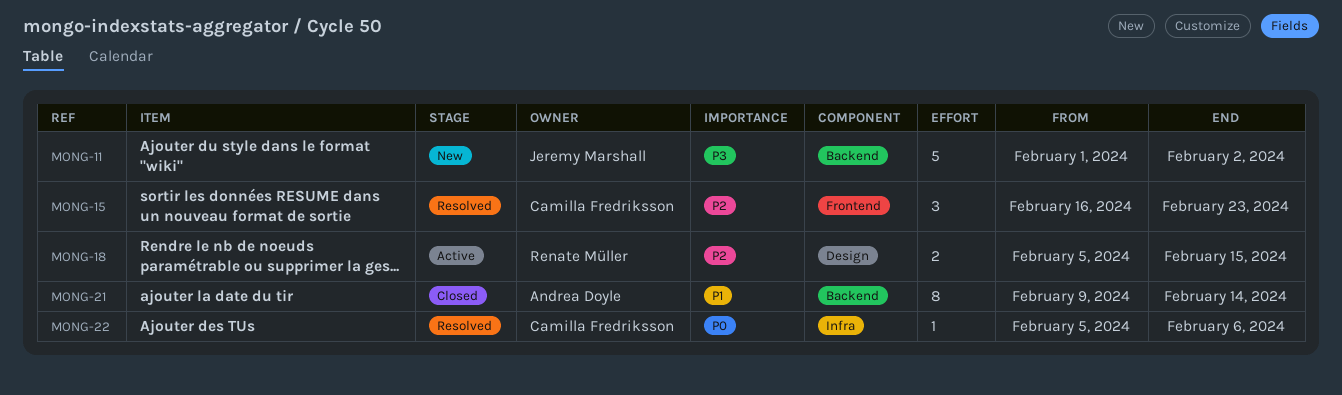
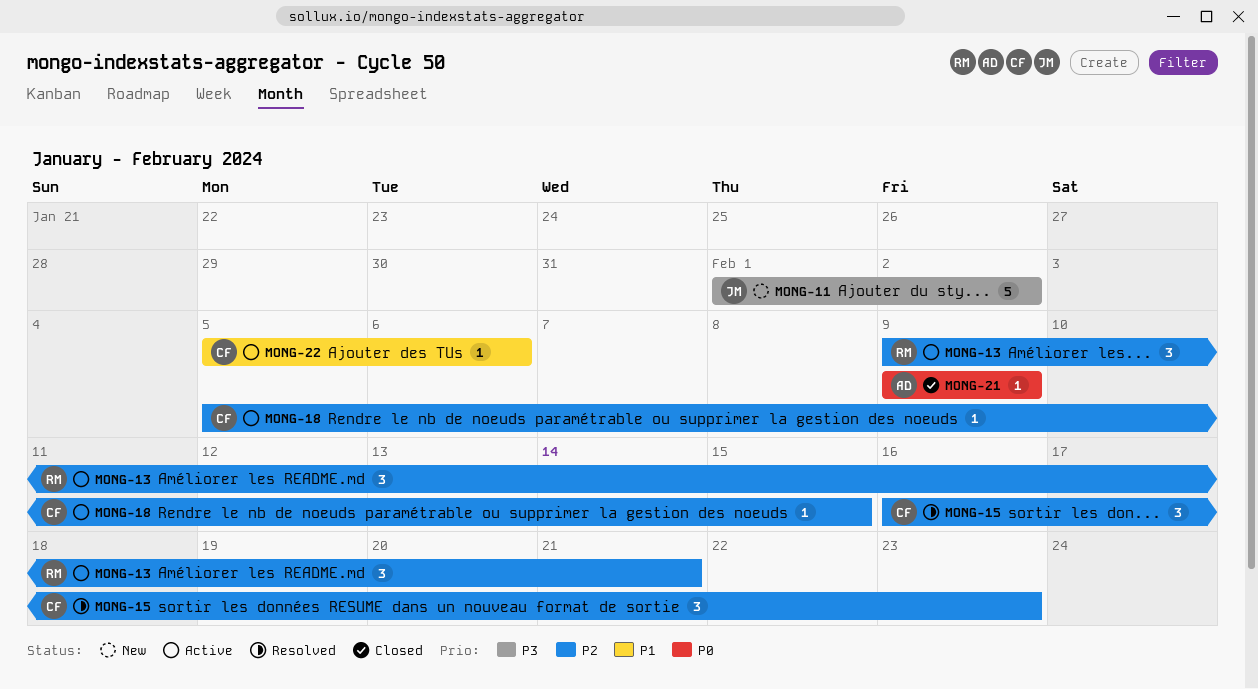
MONG-13: none -> present
MONG-18, owner: Renate Müller -> Camilla Fredriksson
MONG-18, estimate: 2 -> 1
MONG-21, priority: P1 -> P0
MONG-21, estimate: 8 -> 1
MONG-21, due: Feb 14 -> Feb 9
MONG-22, status: Resolved -> Active
MONG-22, priority: P0 -> P1

